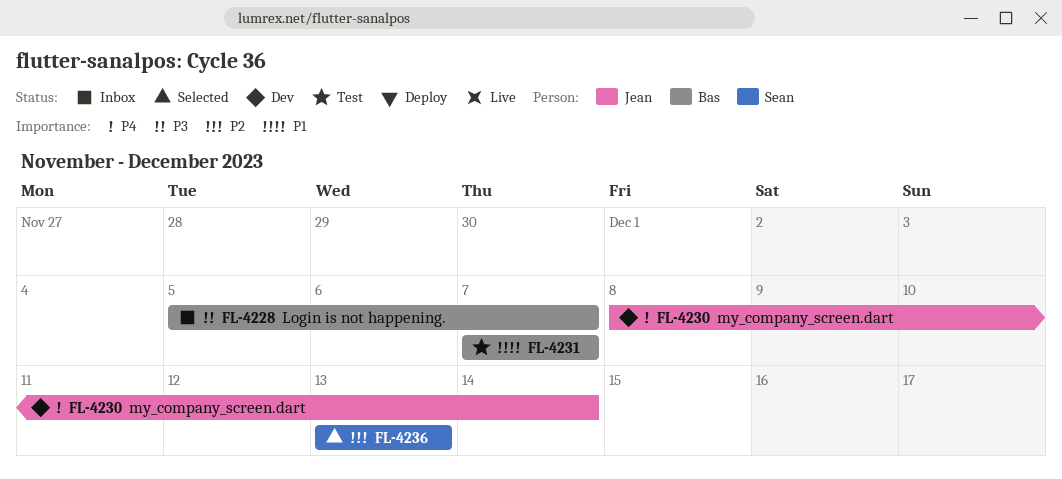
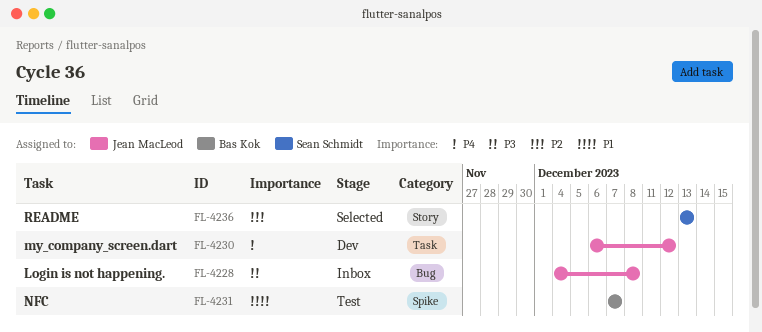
FL-4228, owner: Bas Kok -> Jean MacLeod
FL-4228, start: Dec 5 -> Dec 4
FL-4228, due: Dec 7 -> Dec 8
FL-4230, start: Dec 8 -> Dec 6
FL-4230, due: Dec 14 -> Dec 12

